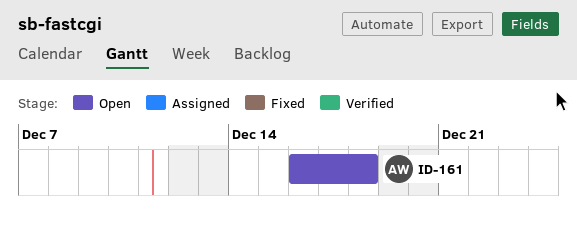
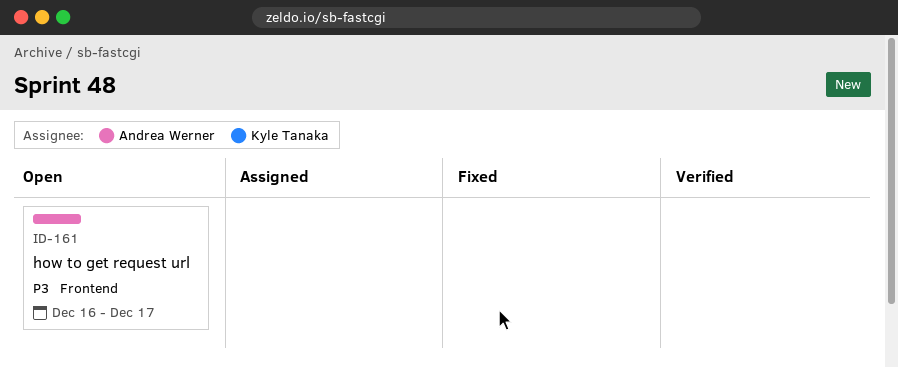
ID-161, due: Dec 18 -> Dec 17

